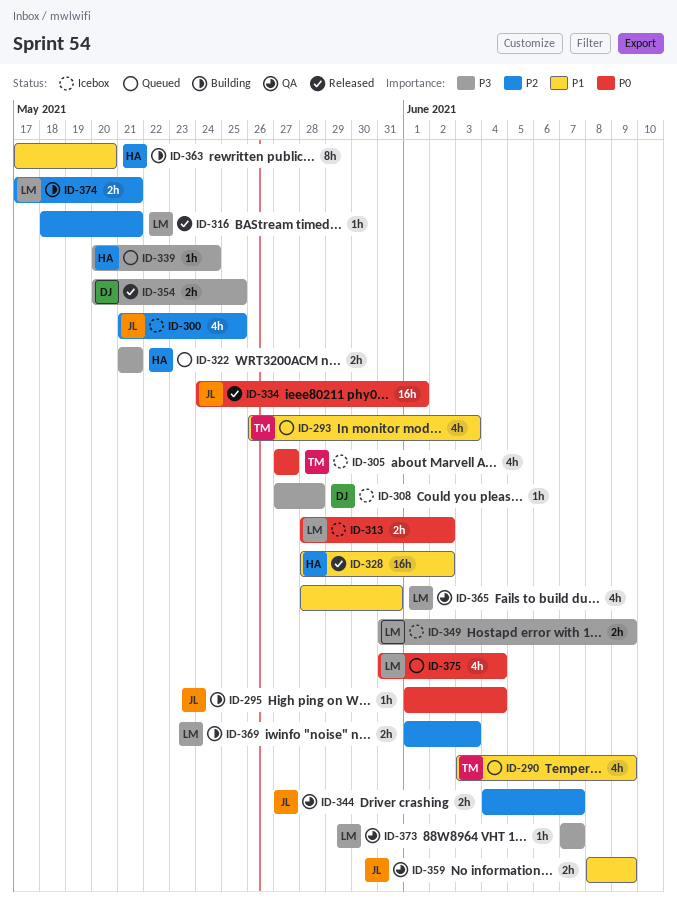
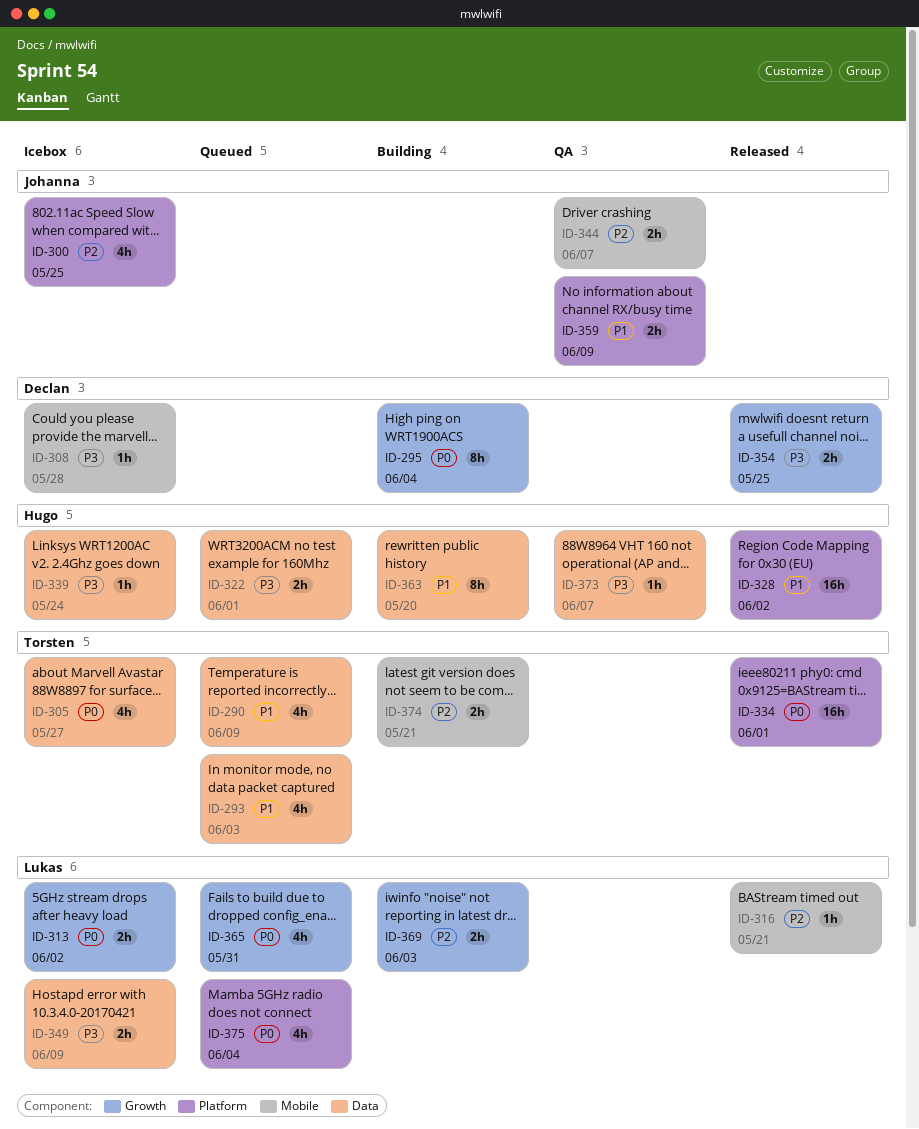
ID-295, owner: Johanna -> Declan
ID-295, estimate: 1h -> 8h
ID-322, due: May 21 -> Jun 1
ID-334, owner: Johanna -> Torsten
ID-339, status: Queued -> Icebox
ID-365, status: QA -> Queued
ID-365, priority: P1 -> P0
ID-373, owner: Lukas -> Hugo
ID-374, owner: Lukas -> Torsten

